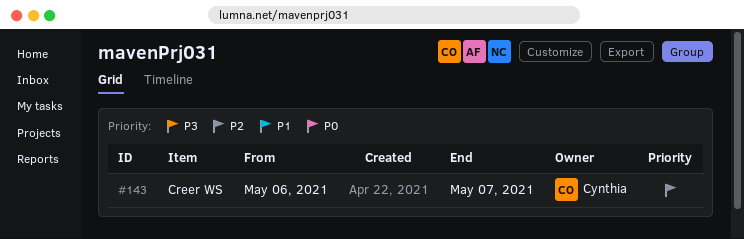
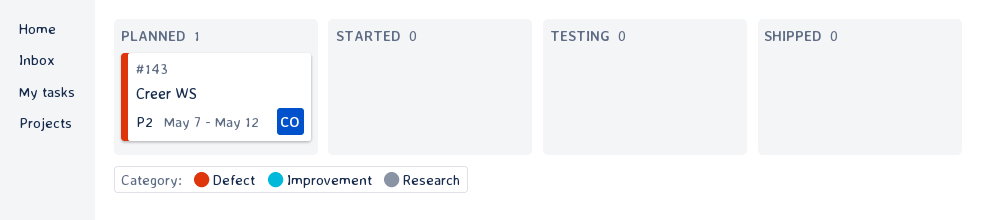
#143, start: May 6 -> May 7
#143, due: May 7 -> May 12

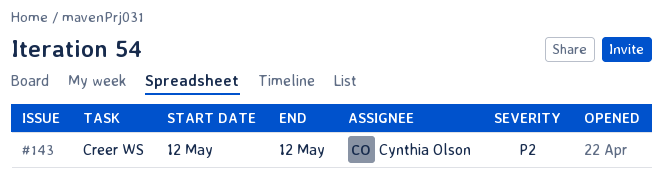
#143, start: May 7 -> May 12

